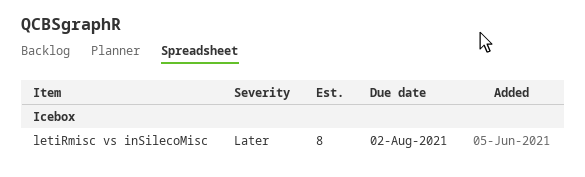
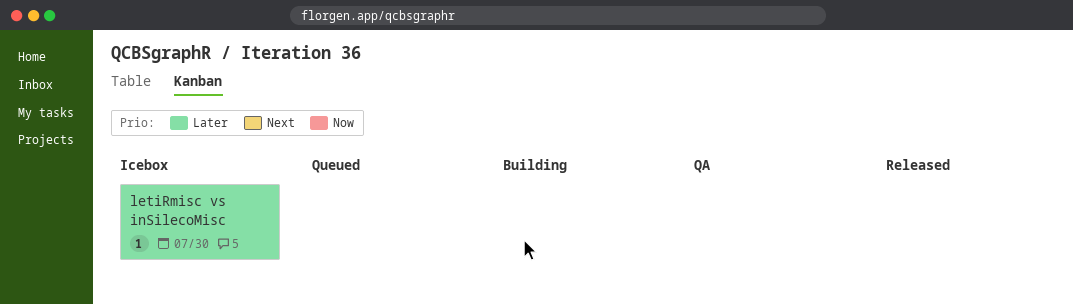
letiRmisc vs inSilecoMisc, estimate: 8 -> 1
letiRmisc vs inSilecoMisc, due: Aug 2 -> Jul 30

